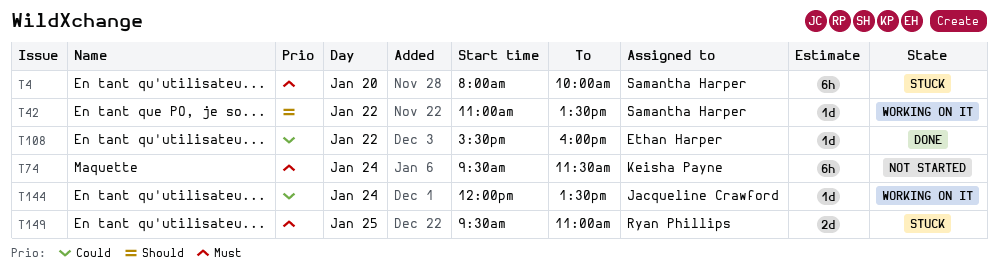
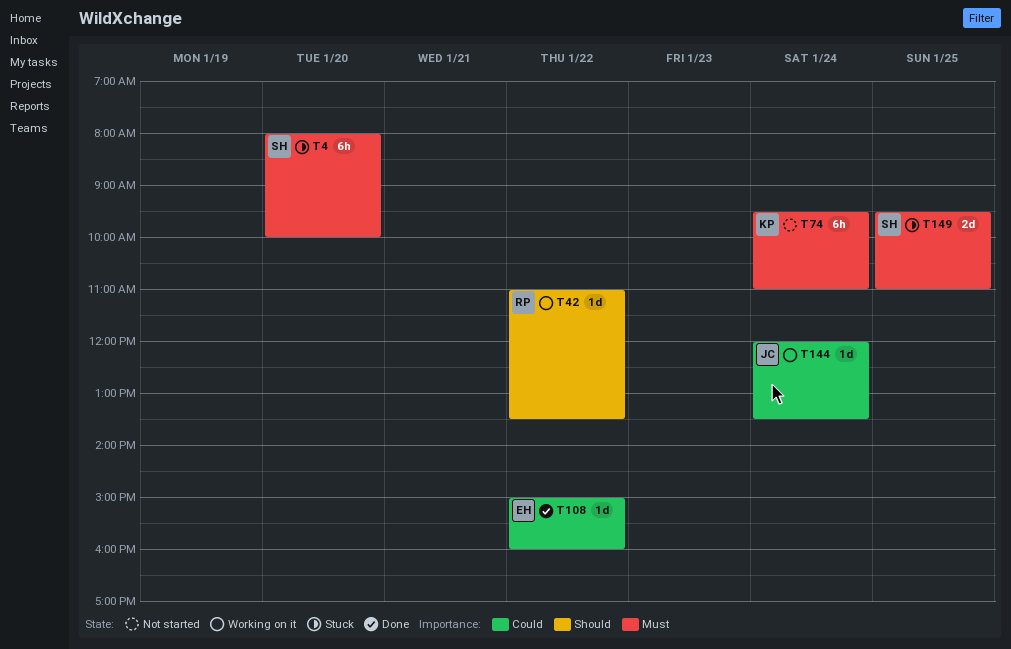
T42, owner: Samantha Harper -> Ryan Phillips
T74, ends: 11:30 -> 11:00
T108, begins: 15:30 -> 15:00
T149, owner: Ryan Phillips -> Samantha Harper

